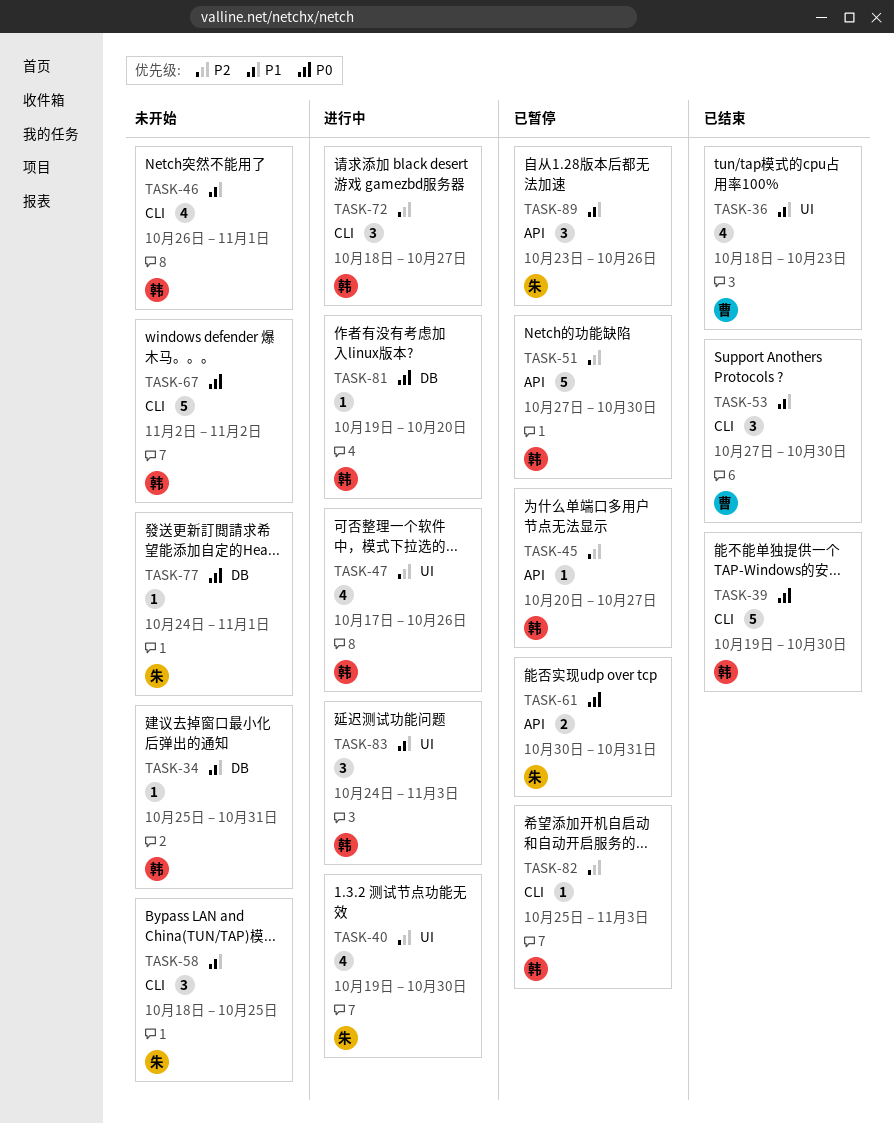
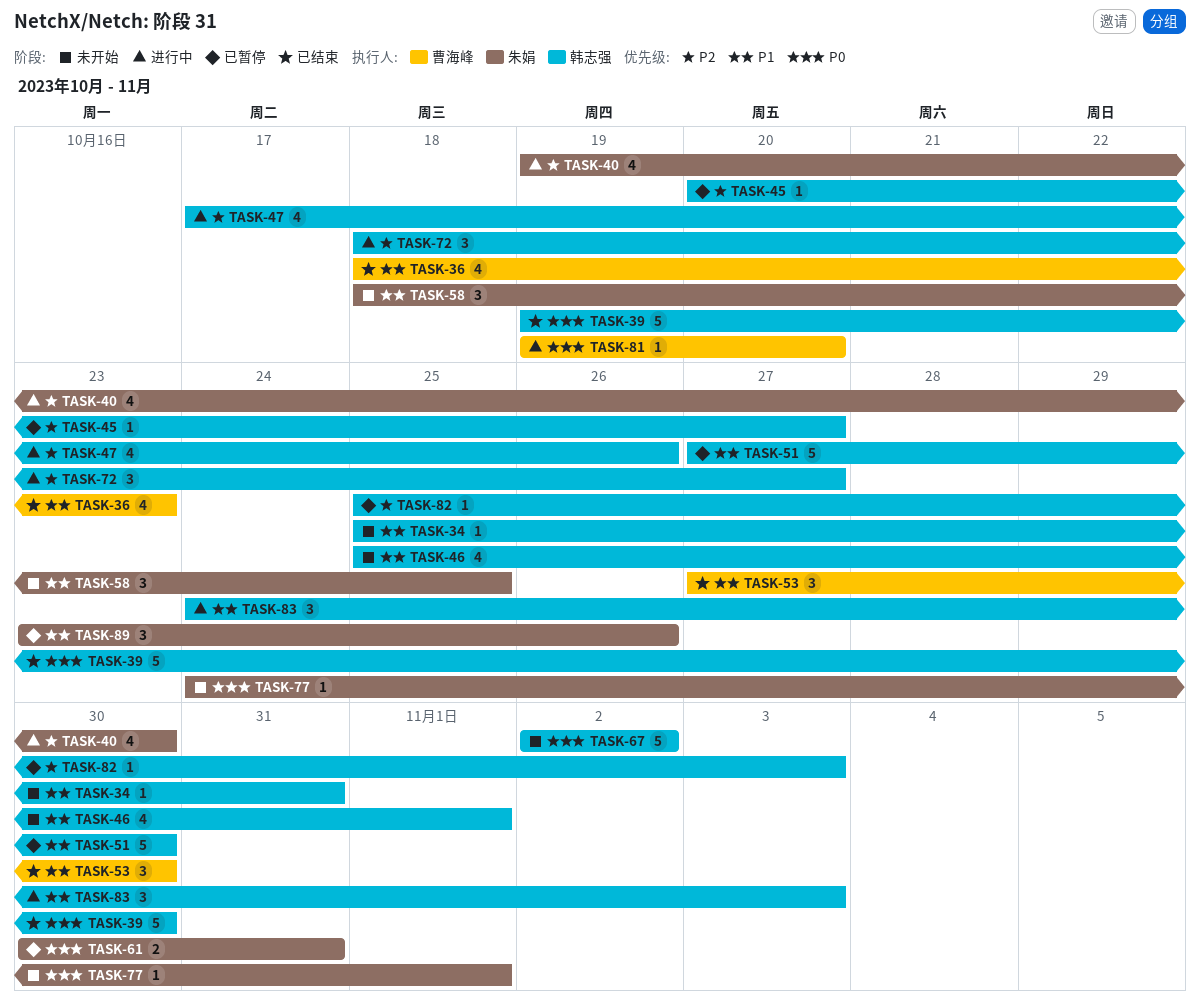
TASK-46, start: Oct 26 -> Oct 25
TASK-51, priority: P2 -> P1
TASK-81, owner: 韩志强 -> 曹海峰

